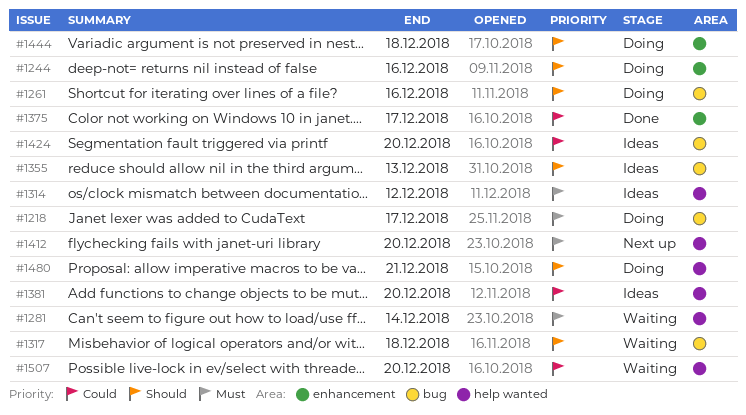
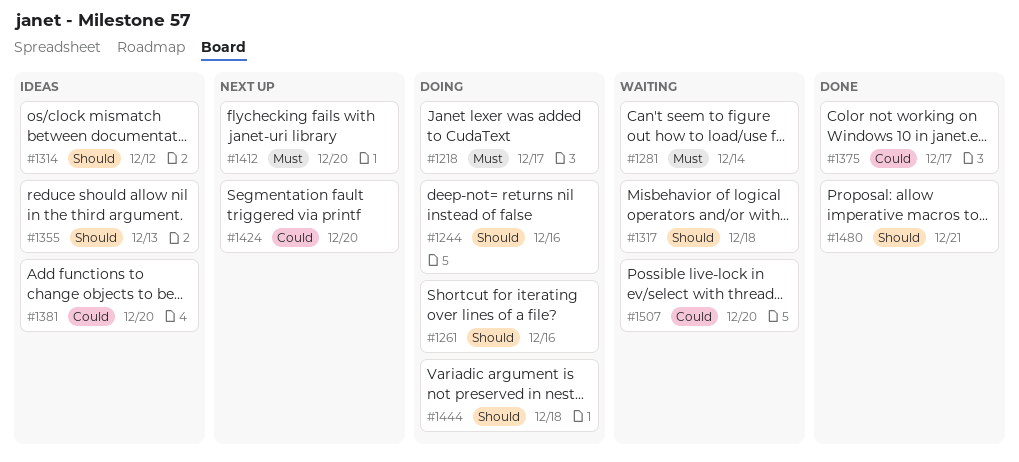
#1314, priority: Must -> Should
#1424, status: Ideas -> Next up
#1480, status: Doing -> Done

